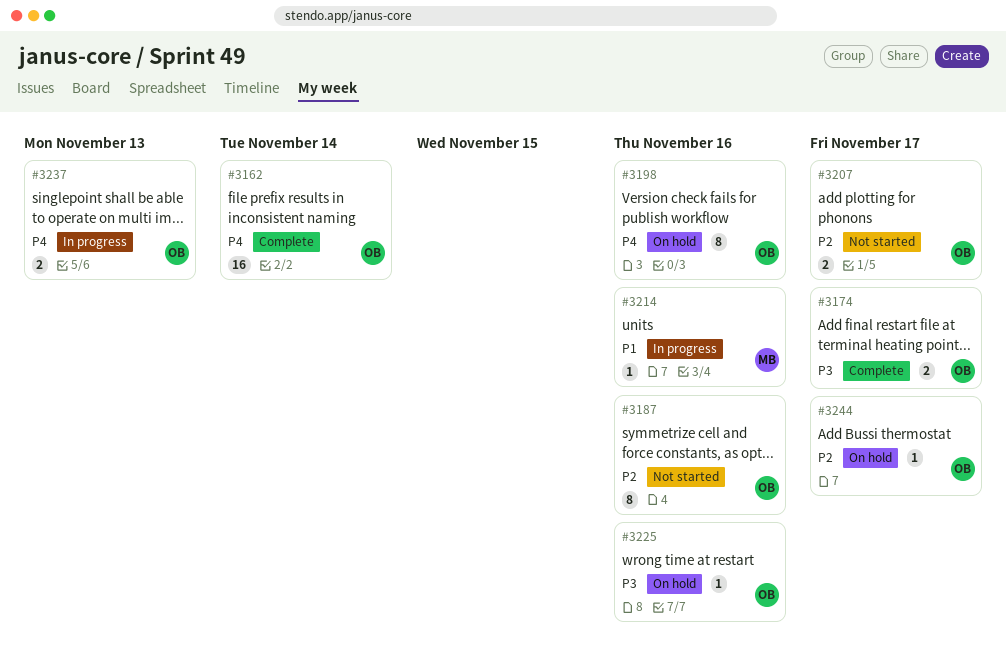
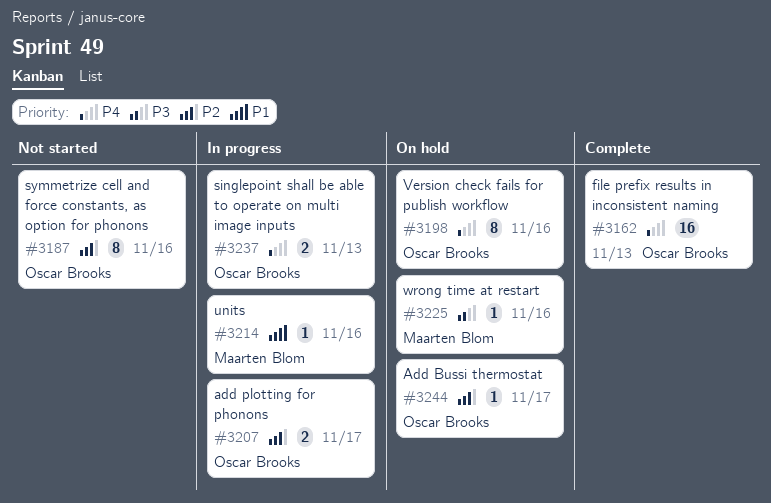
#3162, due: Nov 14 -> Nov 13
#3174: present -> none
#3207, status: Not started -> In progress
#3225, owner: Oscar Brooks -> Maarten Blom

